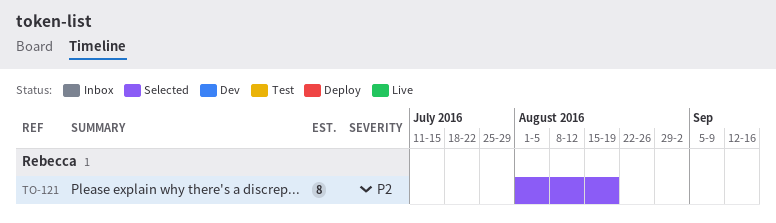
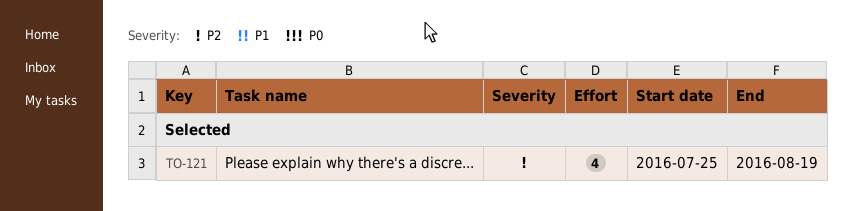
TO-121, estimate: 8 -> 4
TO-121, start: Aug 1 -> Jul 25

